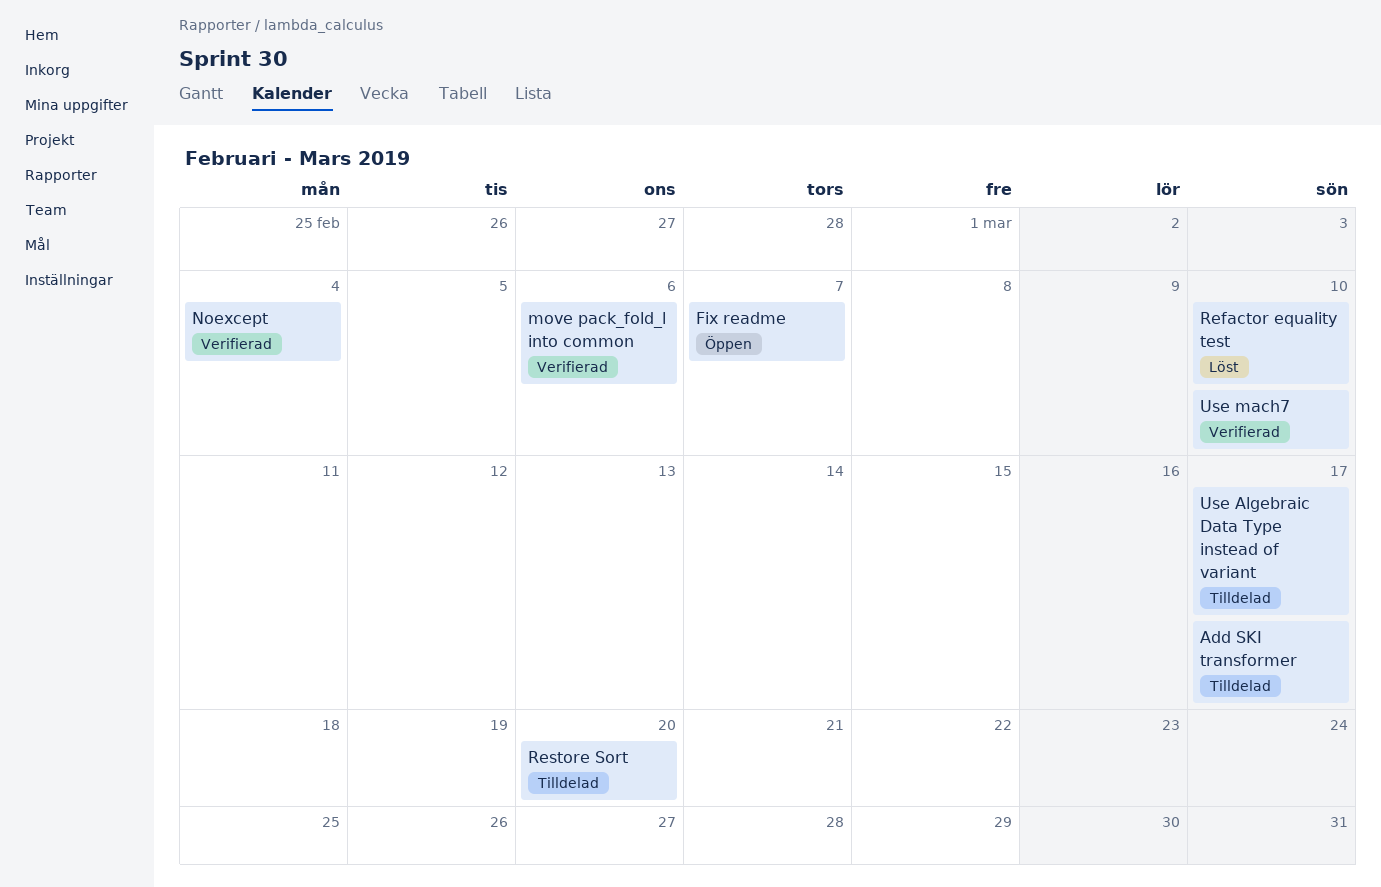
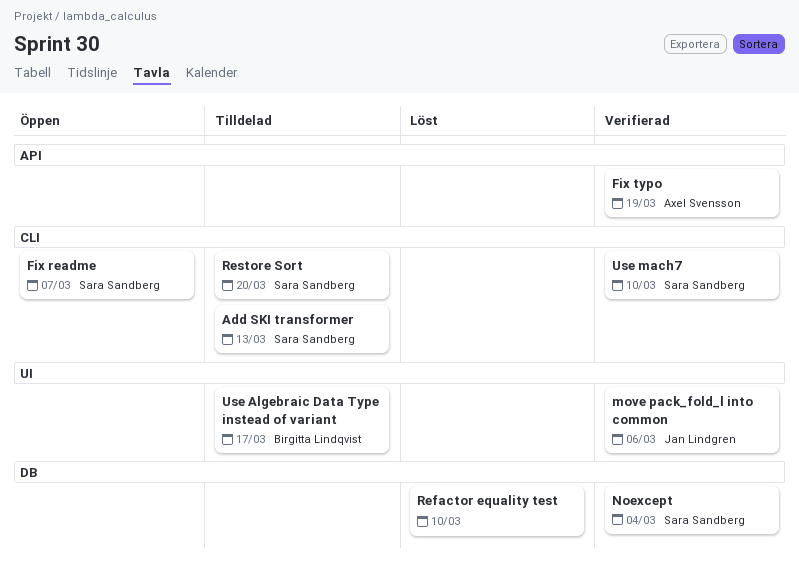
Add SKI transformer, due: Mar 17 -> Mar 13
Fix typo: none -> present

